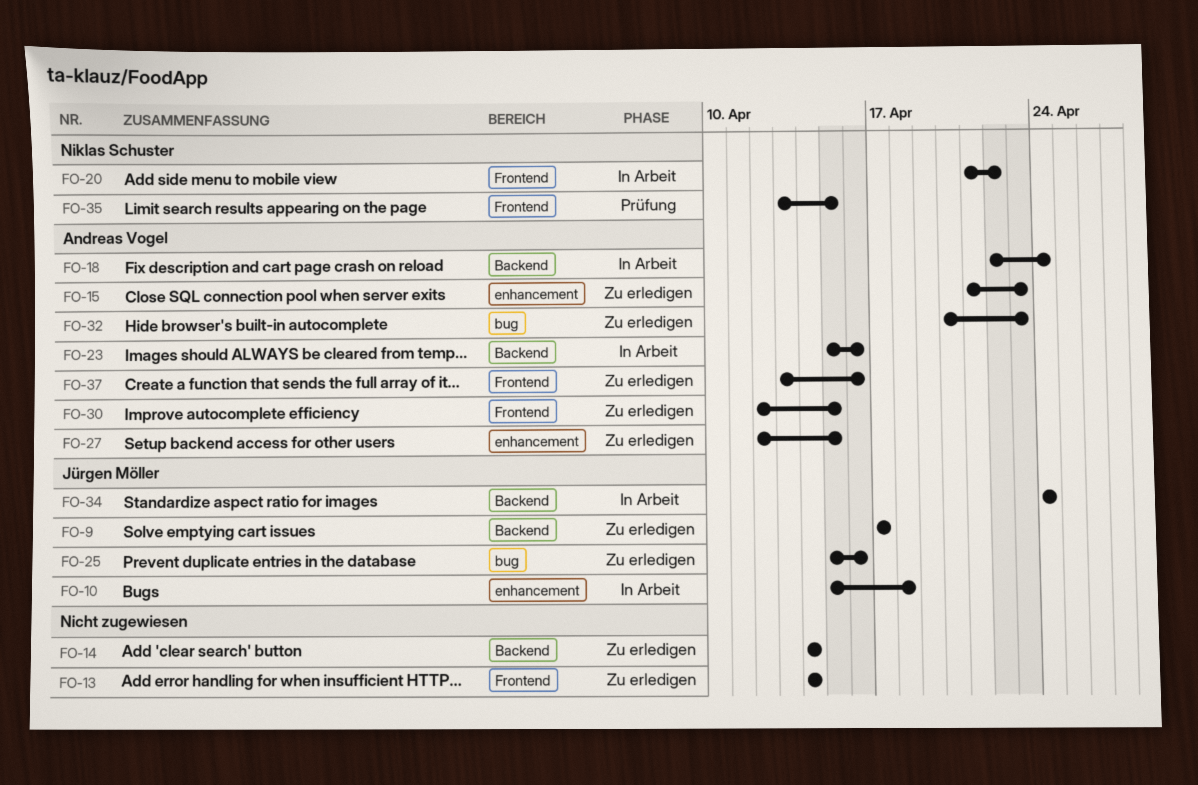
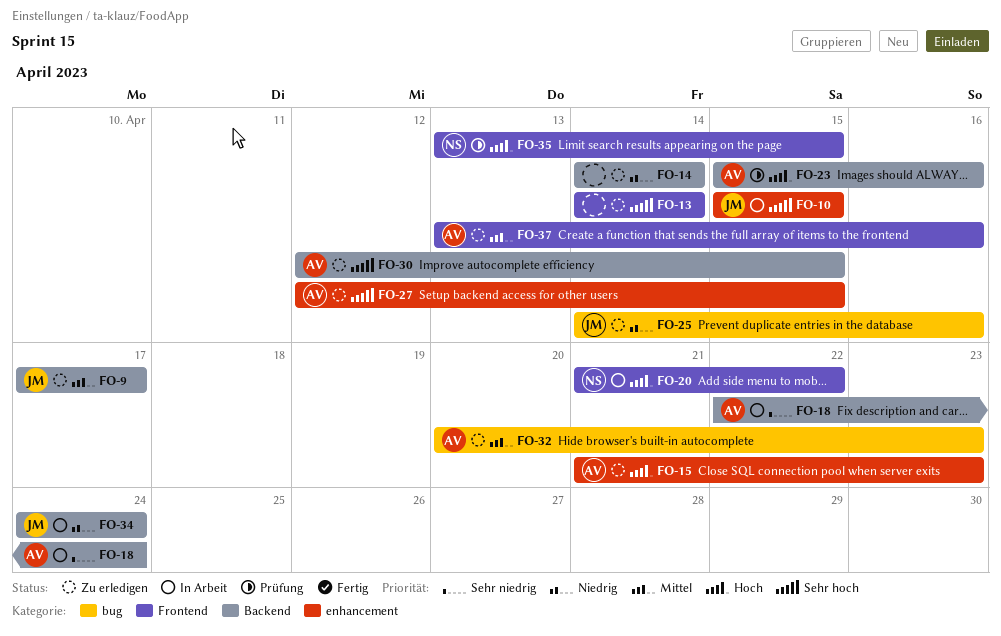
FO-10, due: Apr 18 -> Apr 15
FO-23, status: In Arbeit -> Prüfung
FO-25, start: Apr 15 -> Apr 14
FO-30, label: Frontend -> Backend

